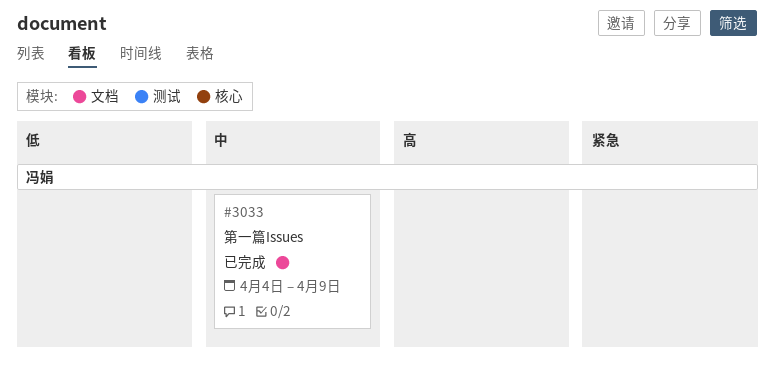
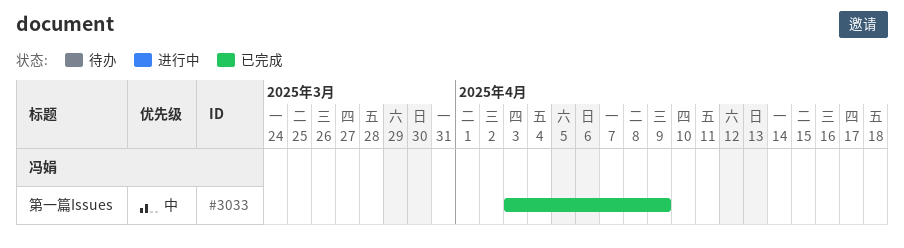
#3033, start: Apr 4 -> Apr 3

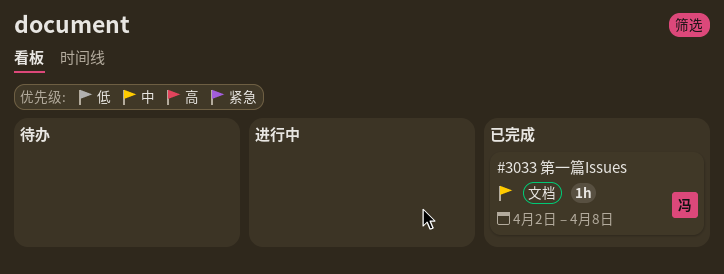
#3033, start: Apr 3 -> Apr 2
#3033, due: Apr 9 -> Apr 8

